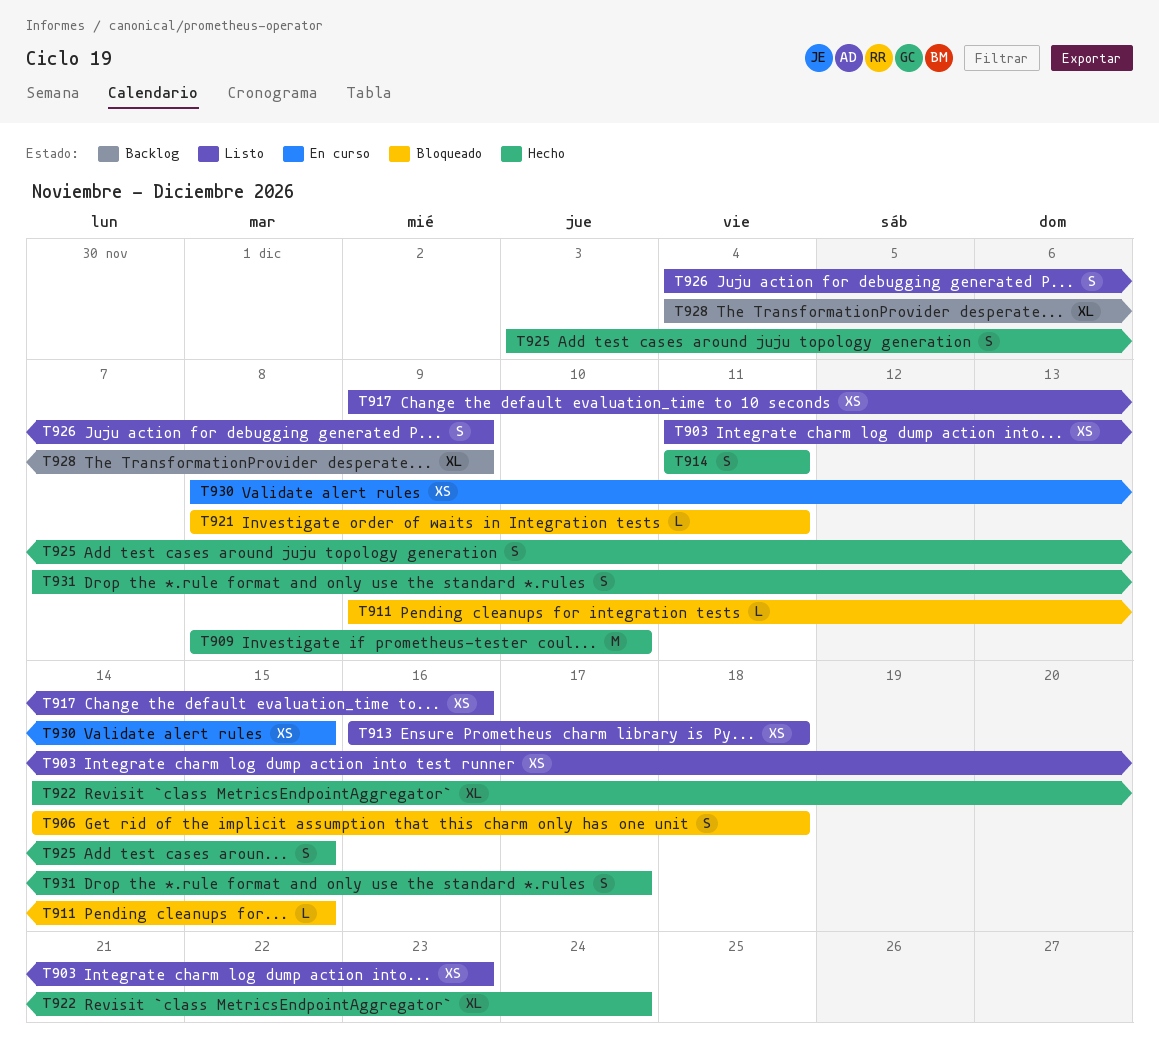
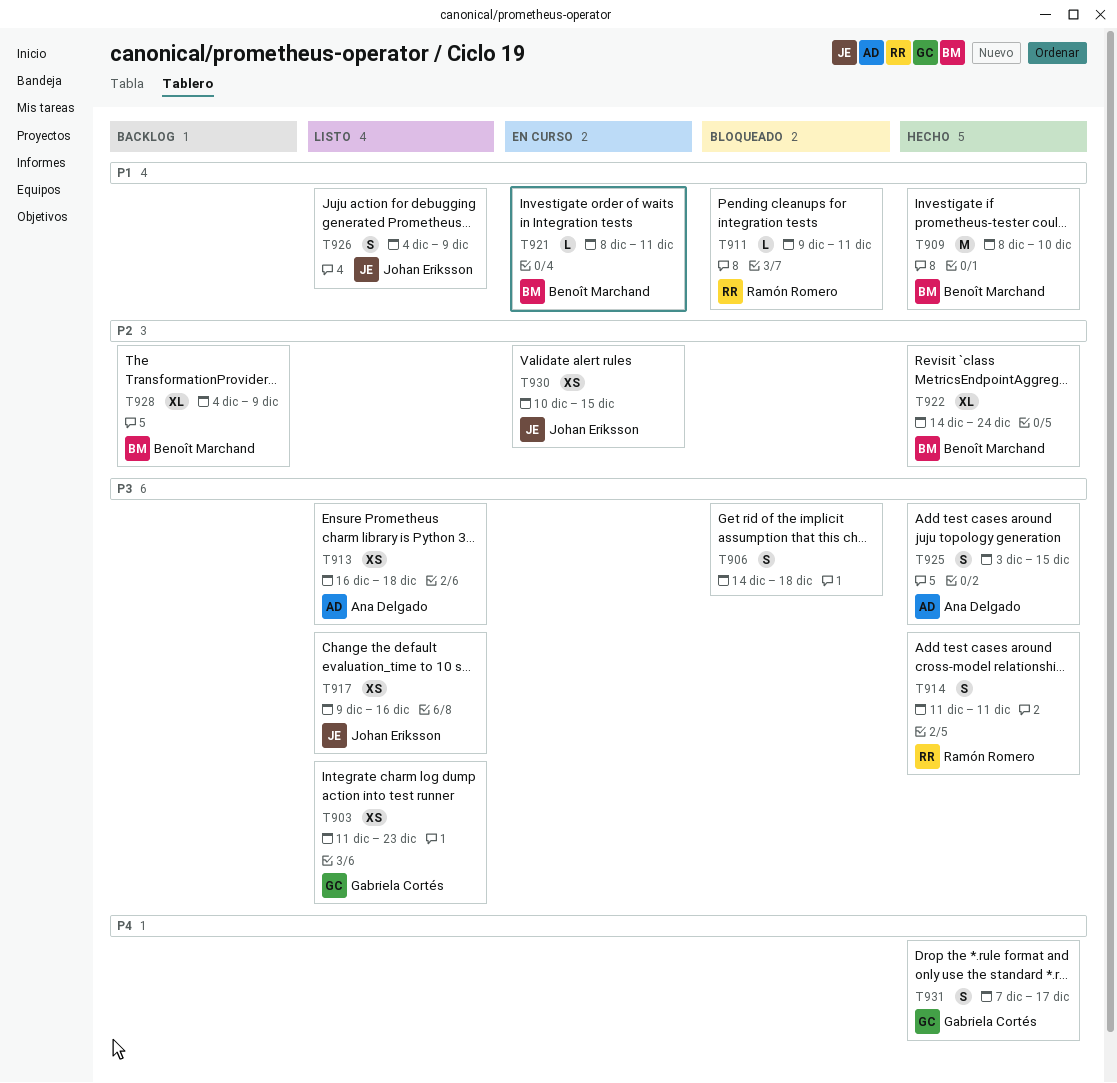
T911, due: Dec 15 -> Dec 11
T921, status: Bloqueado -> En curso
T930, start: Dec 8 -> Dec 10

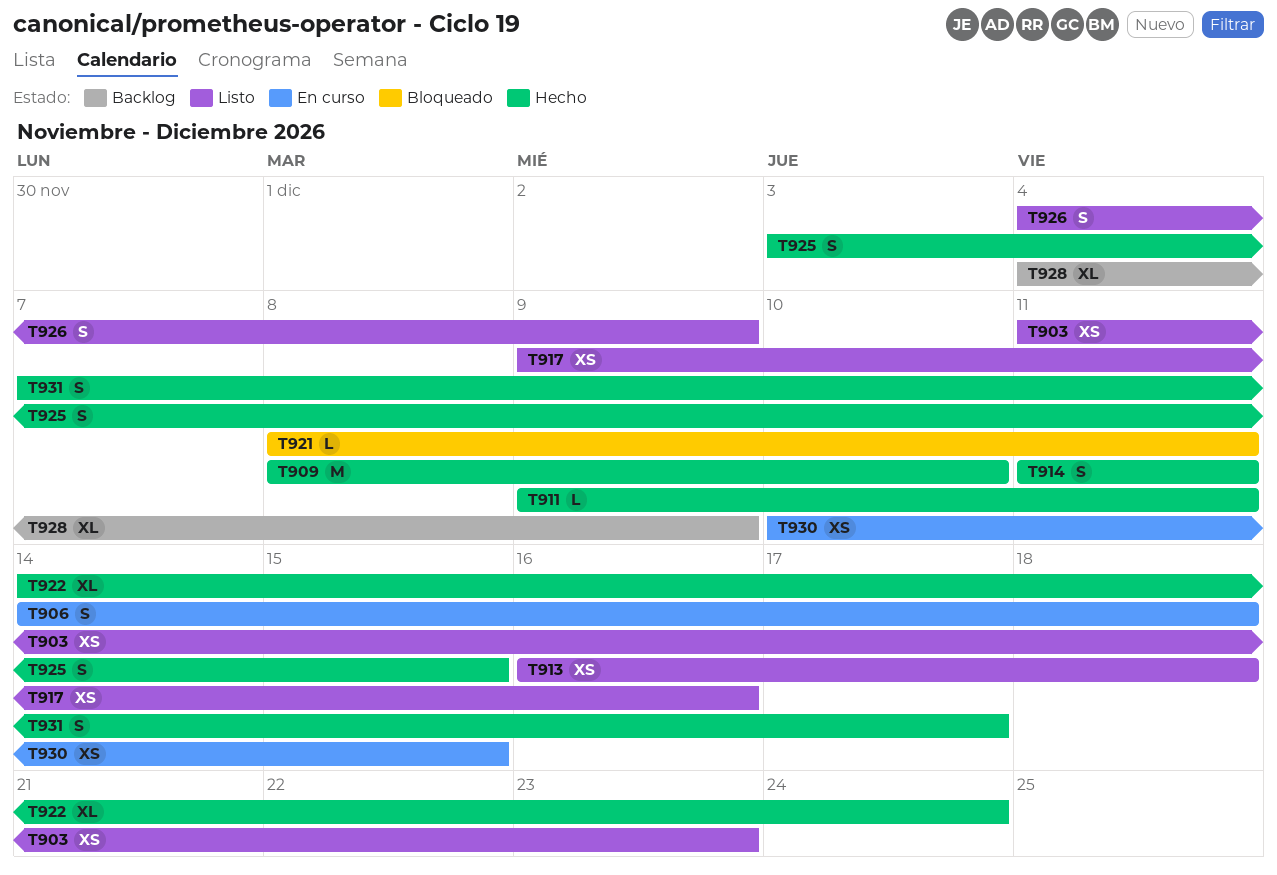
T906, status: Bloqueado -> En curso
T911, status: Bloqueado -> Hecho
T921, status: En curso -> Bloqueado

